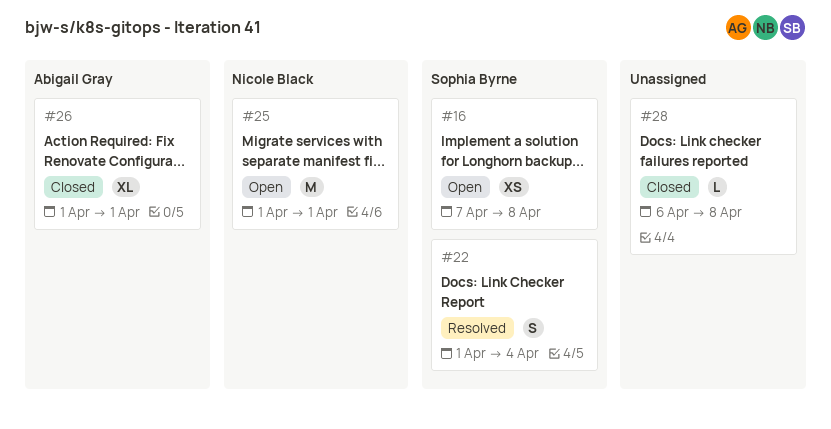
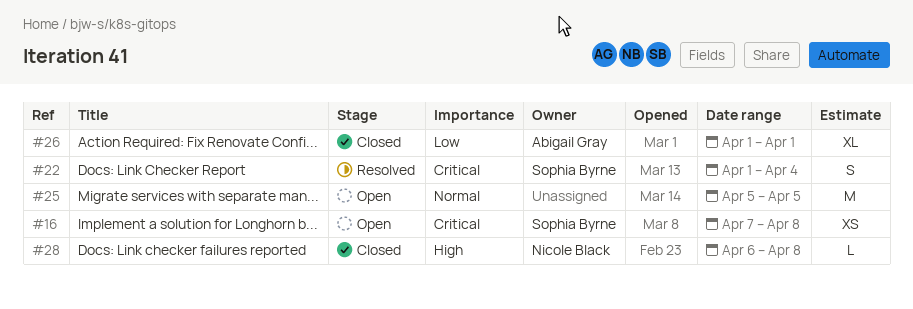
#25, owner: Nicole Black -> none
#25, start: Apr 1 -> Apr 5
#25, due: Apr 1 -> Apr 5
#28, owner: none -> Nicole Black

